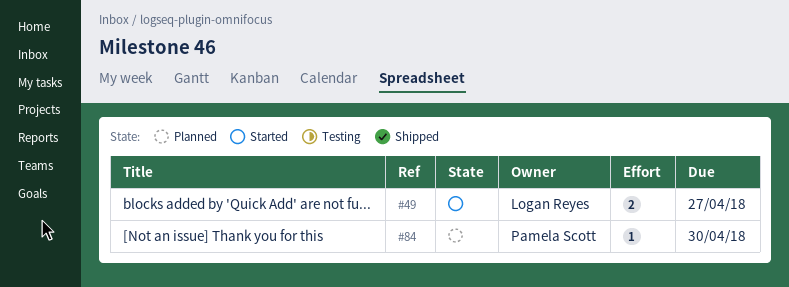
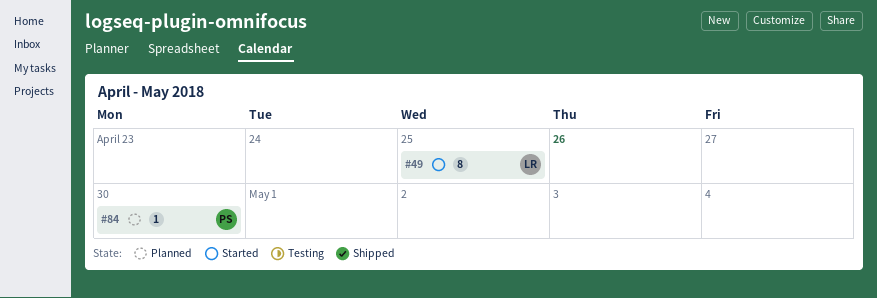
#49, estimate: 2 -> 8
#49, due: Apr 27 -> Apr 25

